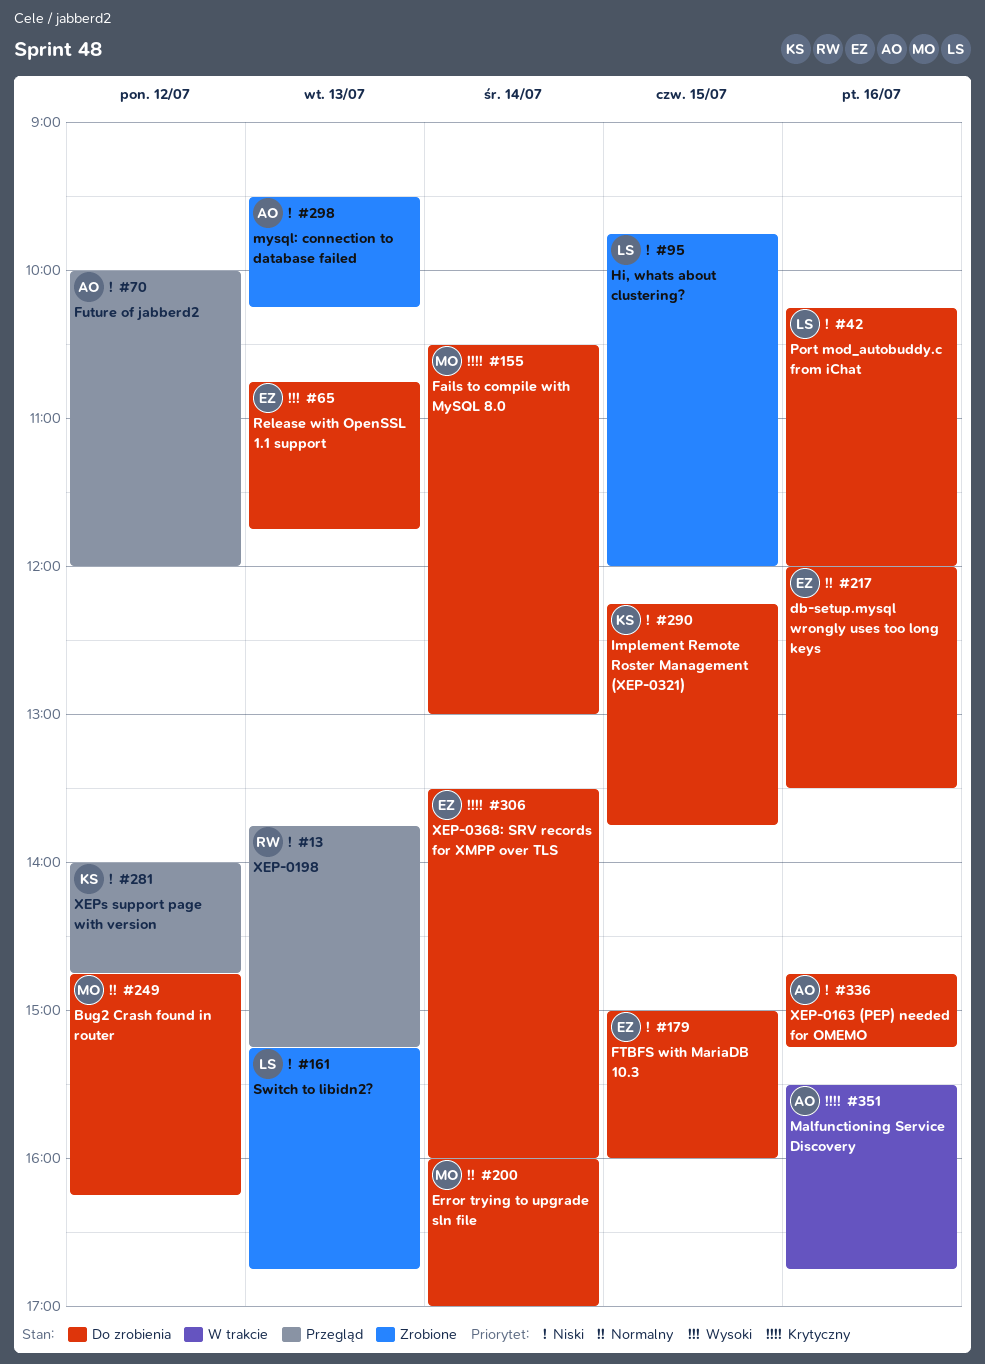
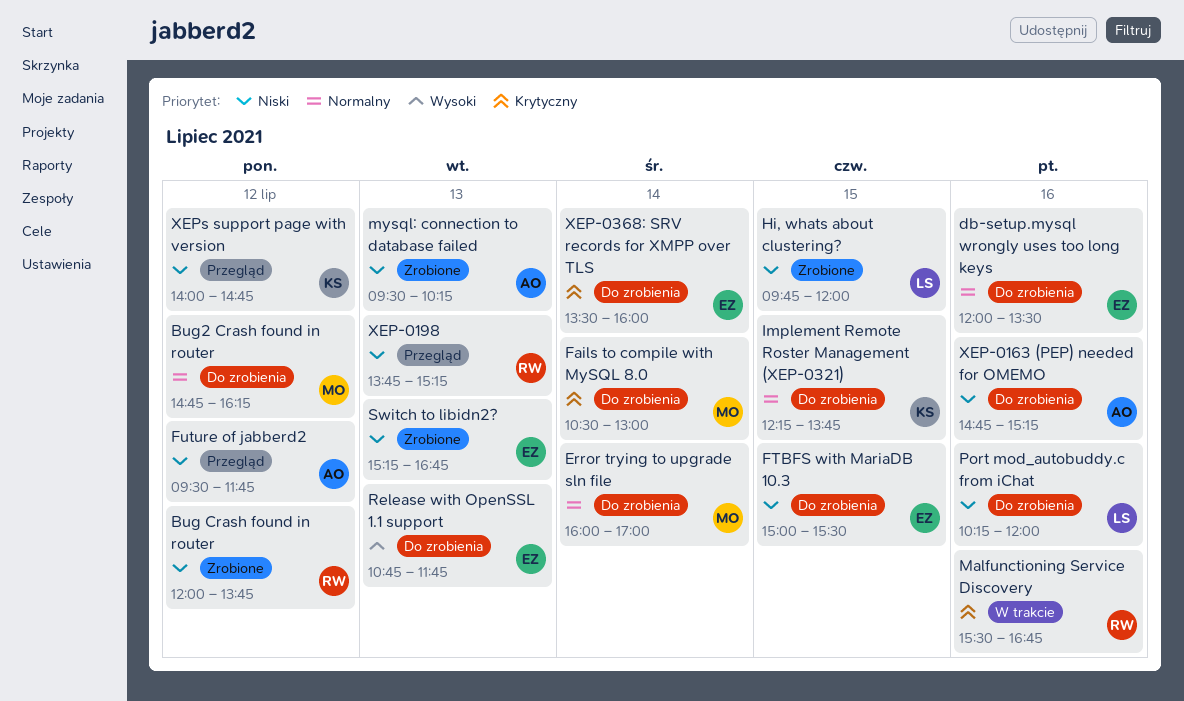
Bug Crash found in router: none -> present
FTBFS with MariaDB 10.3, ends: 16:00 -> 15:30
Future of jabberd2, begins: 10:00 -> 09:30
Future of jabberd2, ends: 12:00 -> 11:45
Implement Remote Roster Management (XEP-0321), priority: Niski -> Normalny
Malfunctioning Service Discovery, owner: AO -> RW
Switch to libidn2?, owner: LS -> EZ

